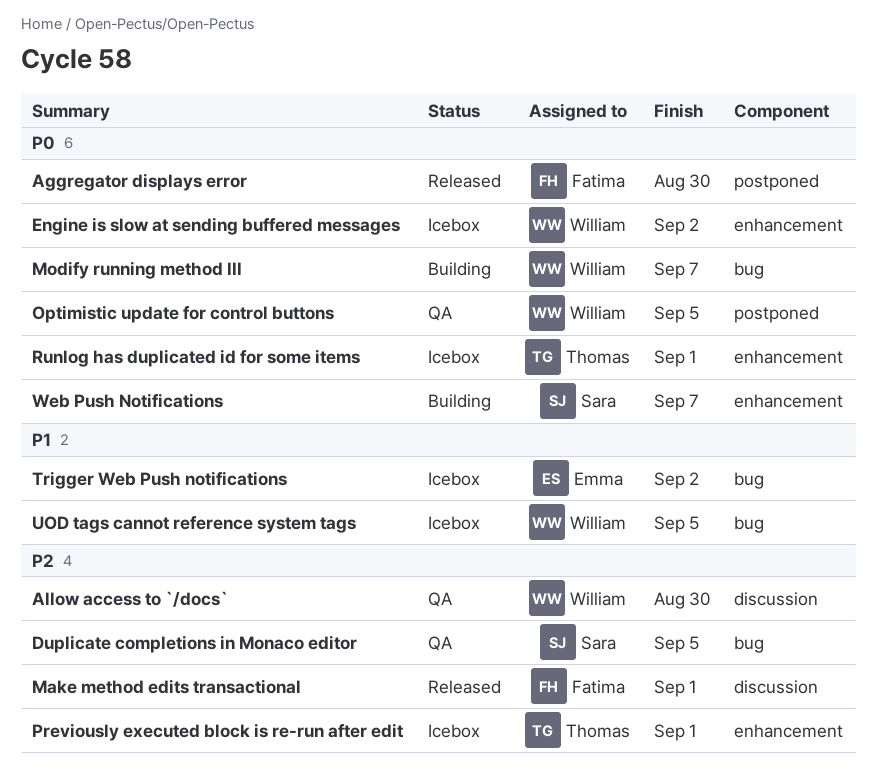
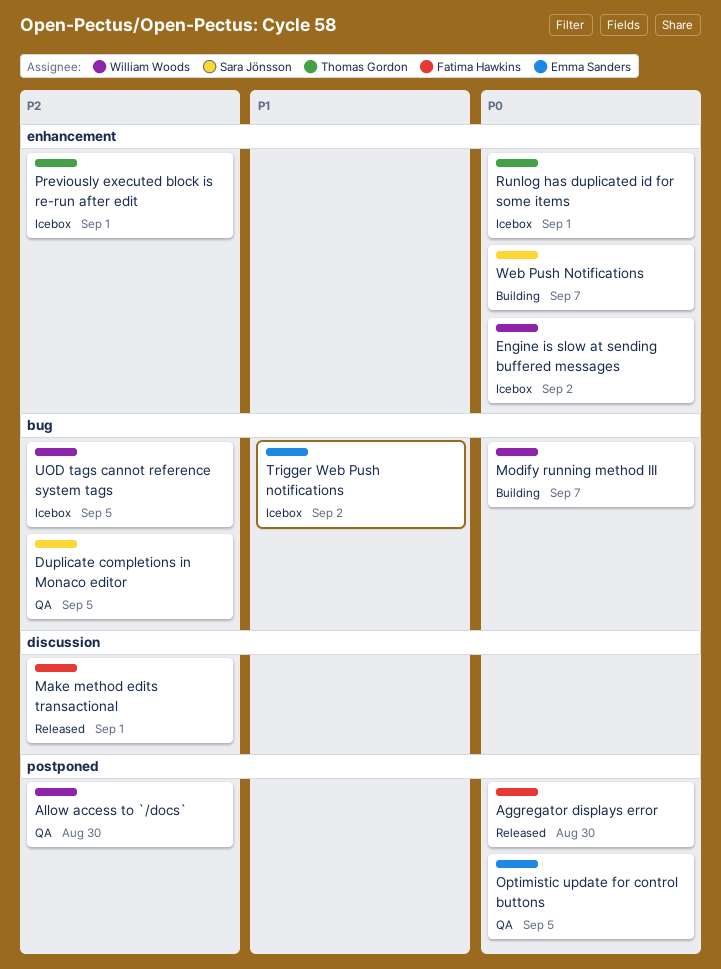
Allow access to `/docs`, label: discussion -> postponed
Optimistic update for control buttons, owner: William Woods -> Emma Sanders
UOD tags cannot reference system tags, priority: P1 -> P2

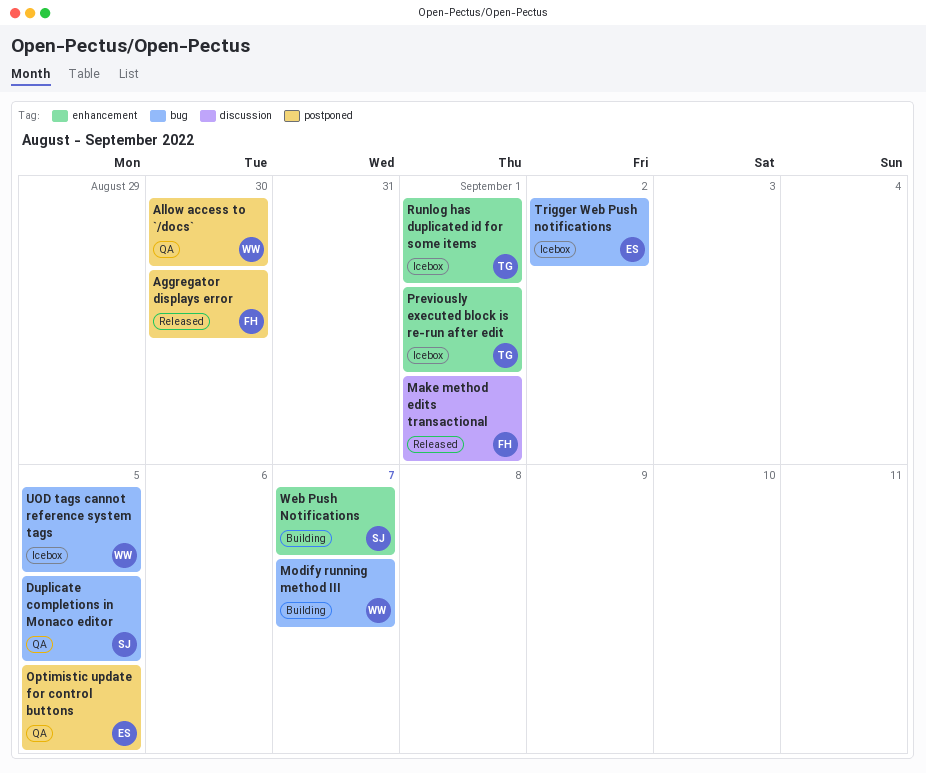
Engine is slow at sending buffered messages: present -> none

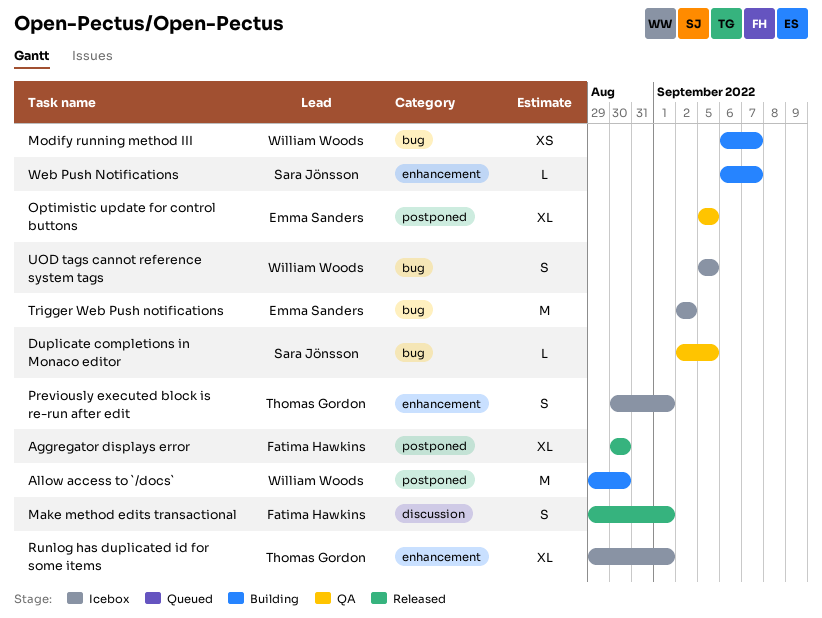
Allow access to `/docs`, status: QA -> Building

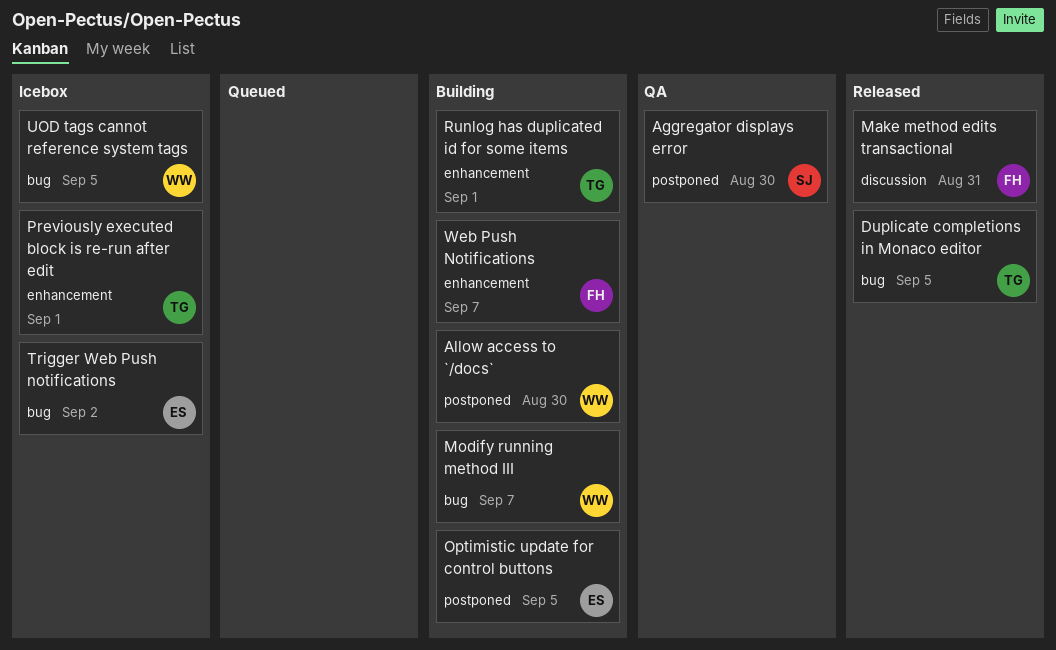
Aggregator displays error, status: Released -> QA
Aggregator displays error, owner: Fatima Hawkins -> Sara Jönsson
Duplicate completions in Monaco editor, status: QA -> Released
Duplicate completions in Monaco editor, owner: Sara Jönsson -> Thomas Gordon
Make method edits transactional, due: Sep 1 -> Aug 31
Optimistic update for control buttons, status: QA -> Building
Runlog has duplicated id for some items, status: Icebox -> Building
Web Push Notifications, owner: Sara Jönsson -> Fatima Hawkins

